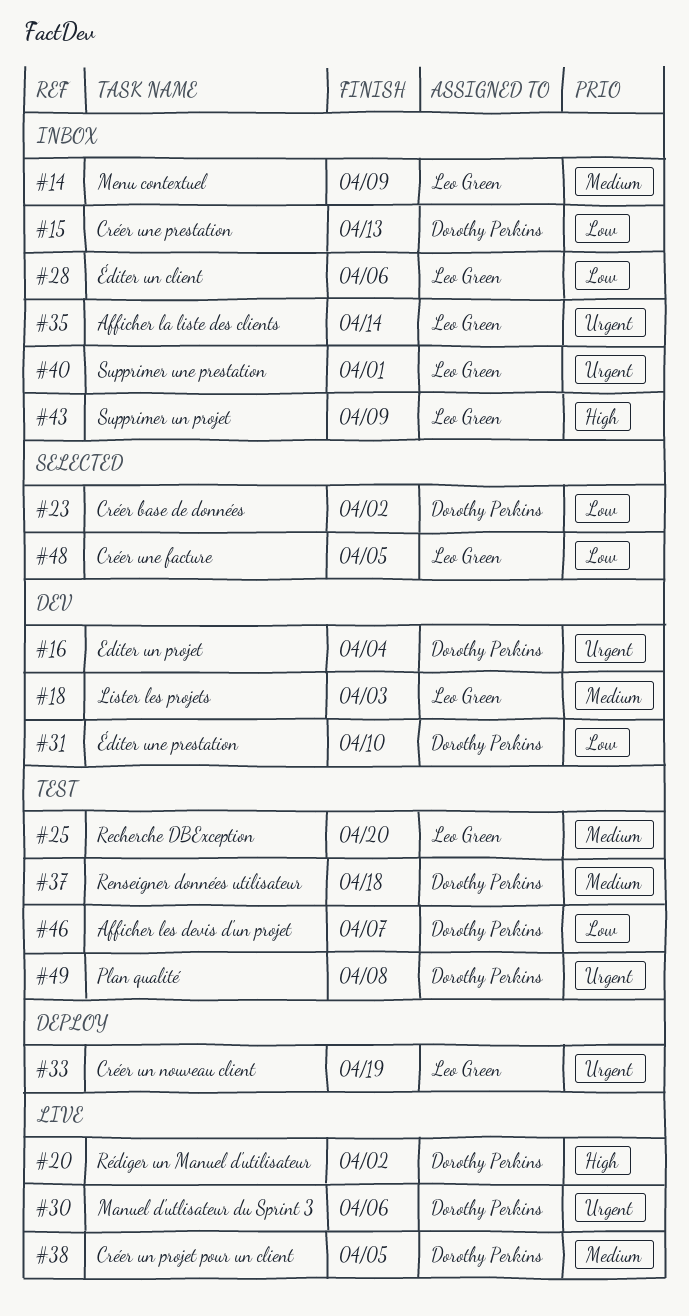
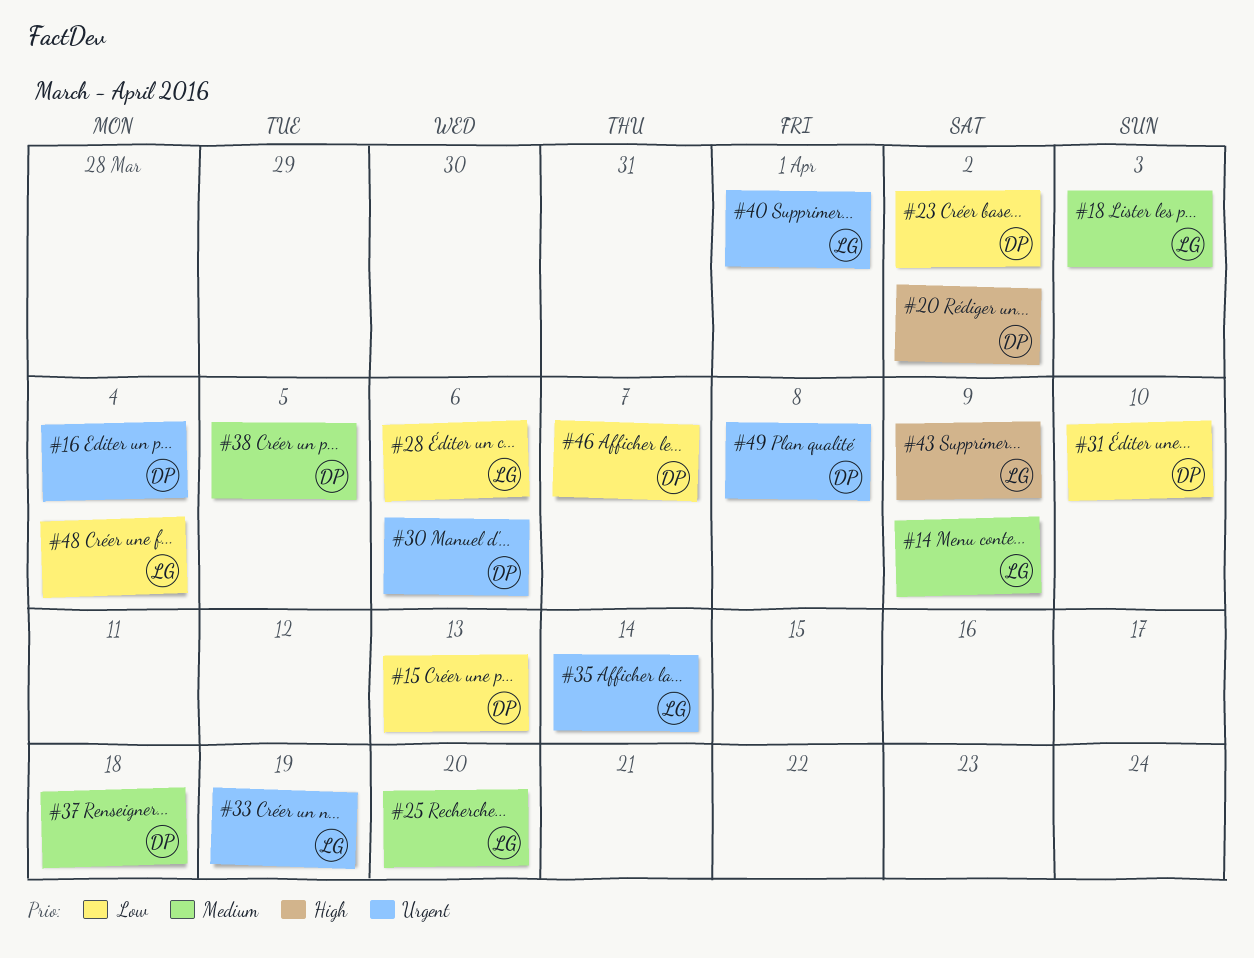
#48, due: Apr 5 -> Apr 4

